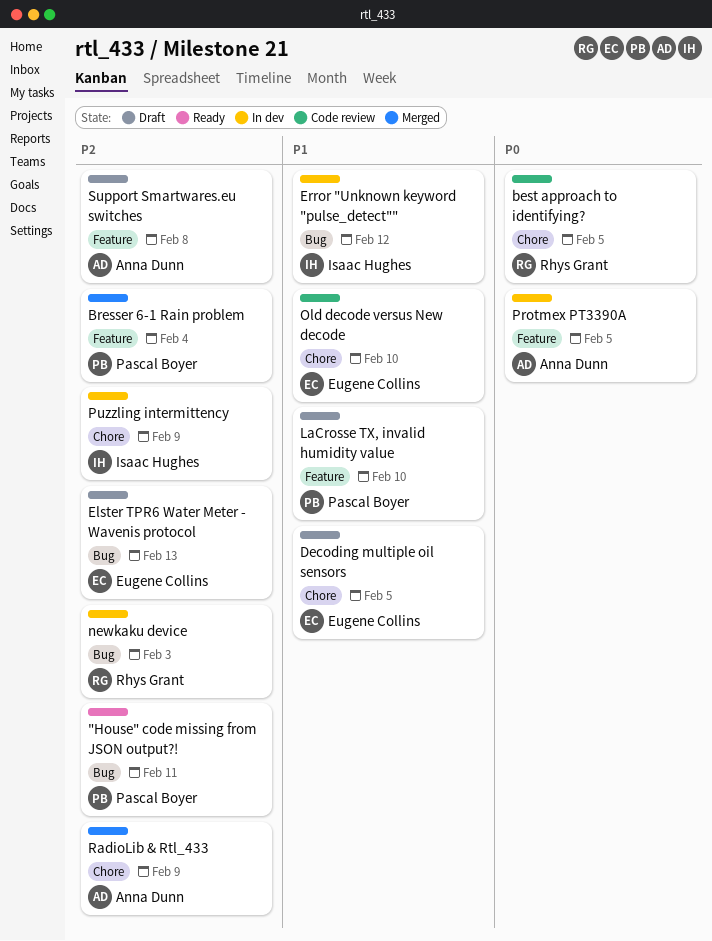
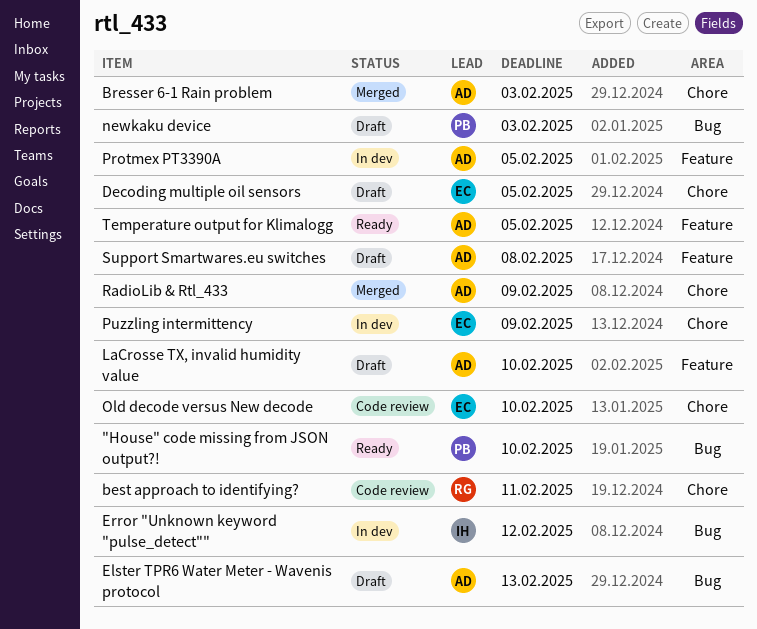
"House" code missing from JSON output?!, due: Feb 11 -> Feb 10
best approach to identifying?, due: Feb 5 -> Feb 11
Bresser 6-1 Rain problem, owner: Pascal Boyer -> Anna Dunn
Bresser 6-1 Rain problem, label: Feature -> Chore
Bresser 6-1 Rain problem, due: Feb 4 -> Feb 3
Elster TPR6 Water Meter - Wavenis protocol, owner: Eugene Collins -> Anna Dunn
LaCrosse TX, invalid humidity value, owner: Pascal Boyer -> Anna Dunn
newkaku device, status: In dev -> Draft
newkaku device, owner: Rhys Grant -> Pascal Boyer
Puzzling intermittency, owner: Isaac Hughes -> Eugene Collins
Temperature output for Klimalogg: none -> present

